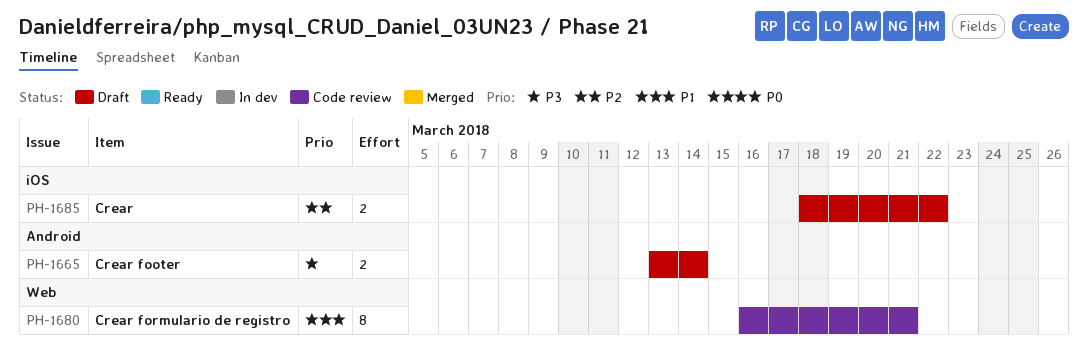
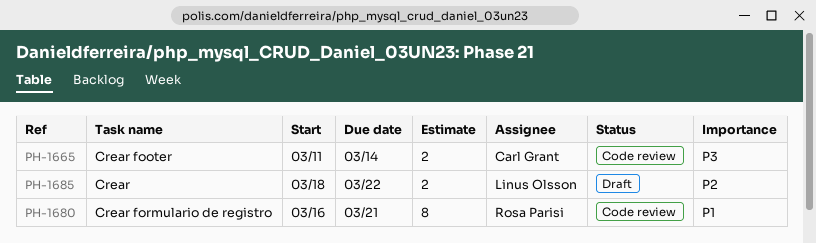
PH-1665, status: Draft -> Code review
PH-1665, start: Mar 13 -> Mar 11

